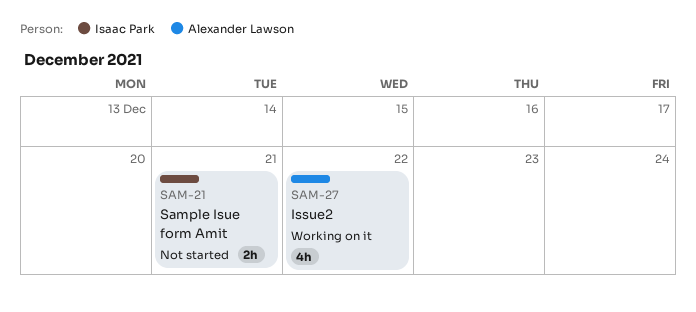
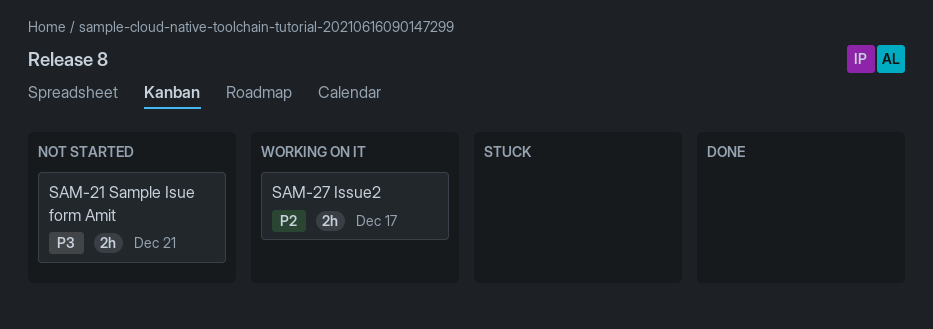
SAM-27, estimate: 4h -> 2h
SAM-27, due: Dec 22 -> Dec 17

